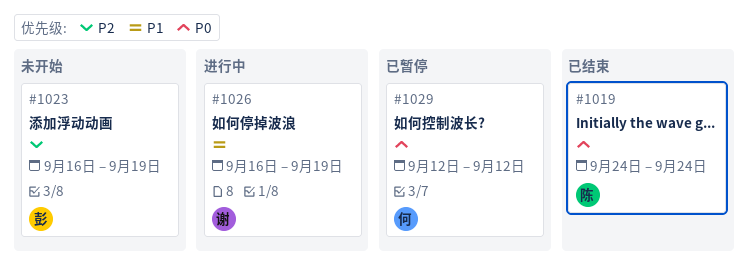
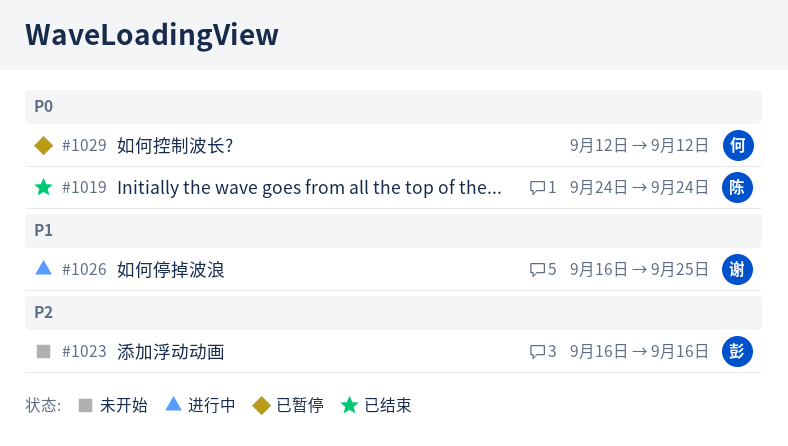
#1023, due: Sep 19 -> Sep 16
#1026, due: Sep 19 -> Sep 25

